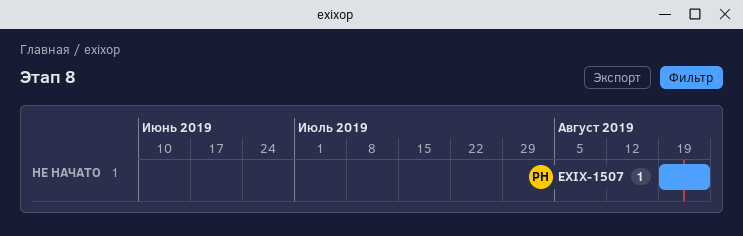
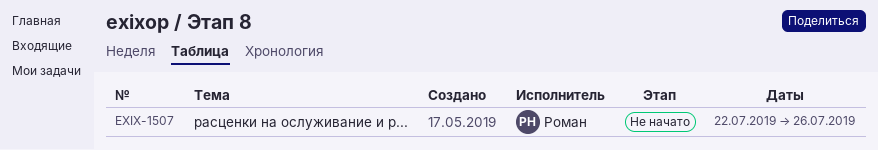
EXIX-1507, start: Aug 19 -> Jul 22
EXIX-1507, due: Aug 23 -> Jul 26

